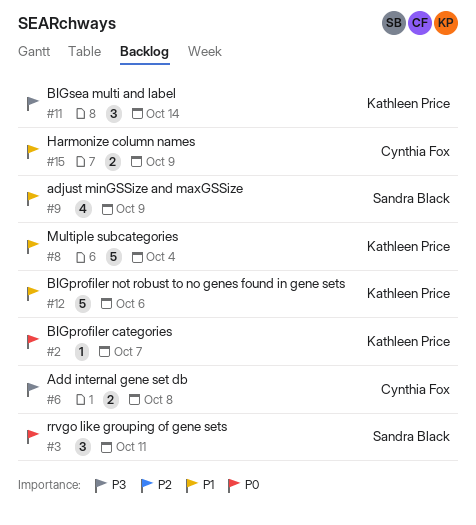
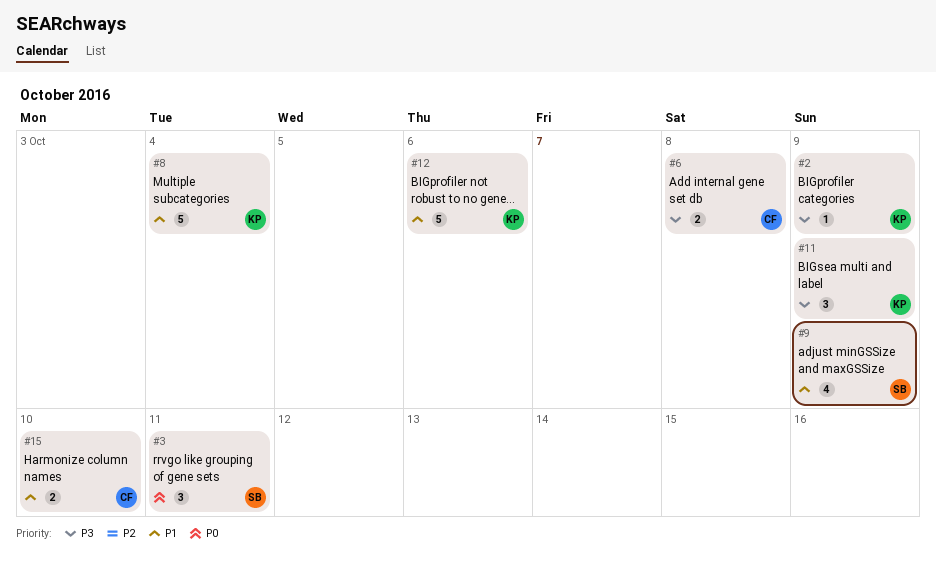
#2, priority: P0 -> P3
#2, due: Oct 7 -> Oct 9
#11, due: Oct 14 -> Oct 9
#15, due: Oct 9 -> Oct 10

